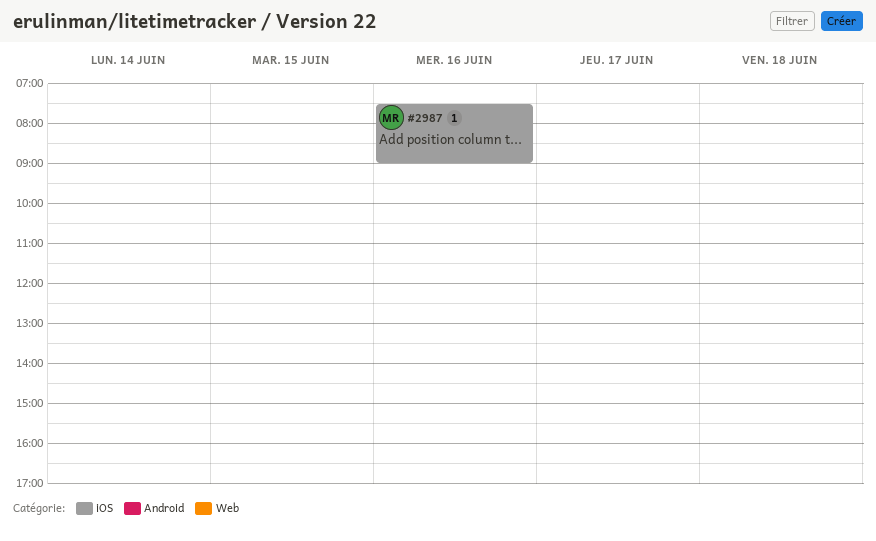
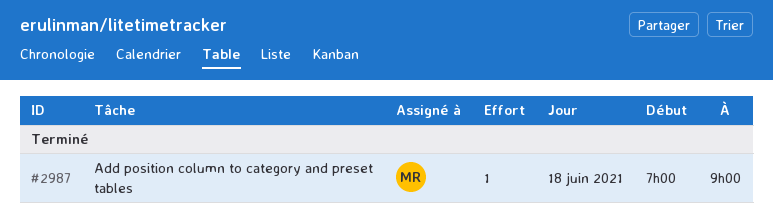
#2987, day: Jun 16 -> Jun 18
#2987, begins: 07:30 -> 07:00

